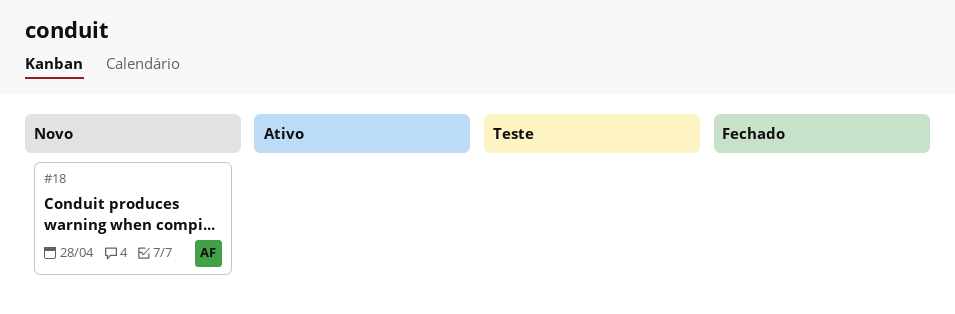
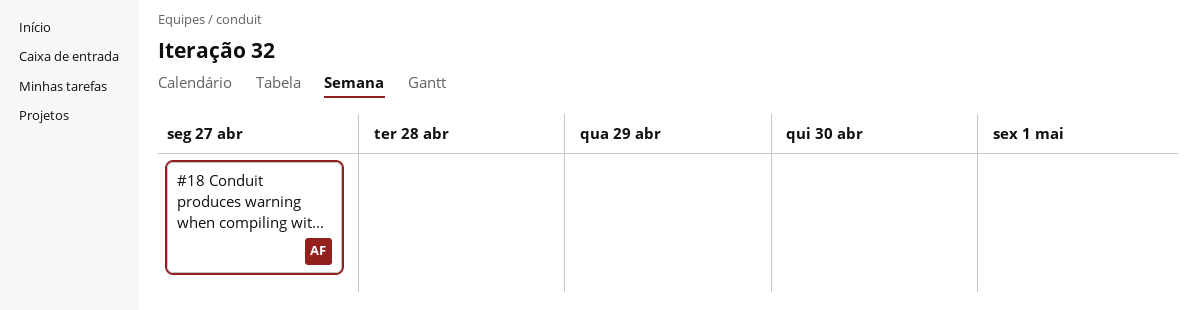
#18, due: Apr 28 -> Apr 27

